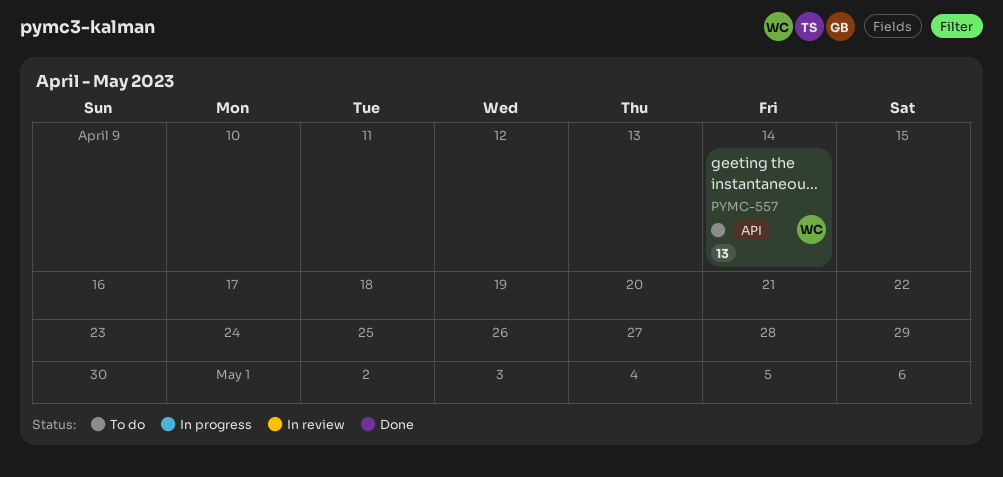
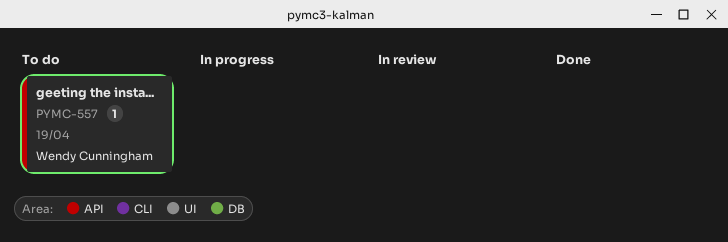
PYMC-557, estimate: 13 -> 1
PYMC-557, due: Apr 14 -> Apr 19

